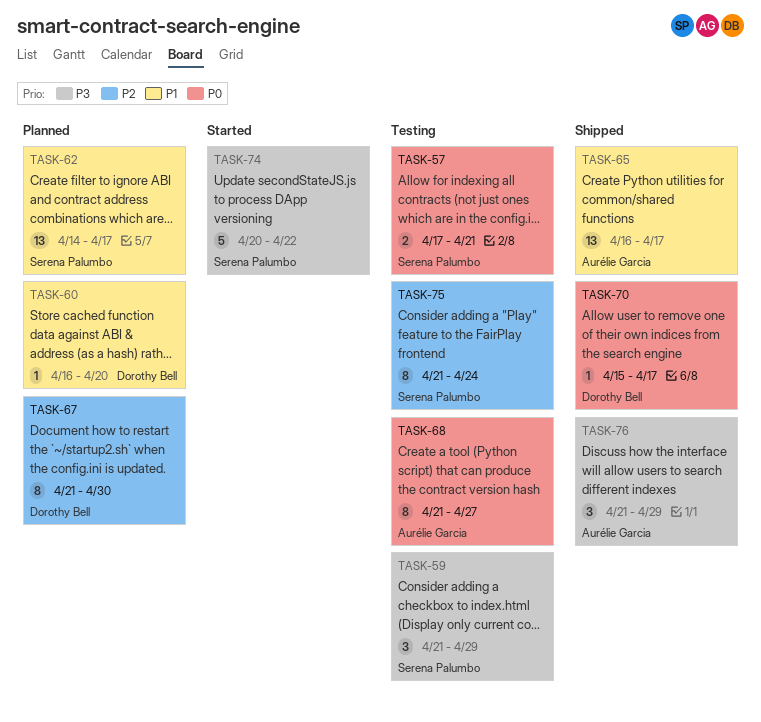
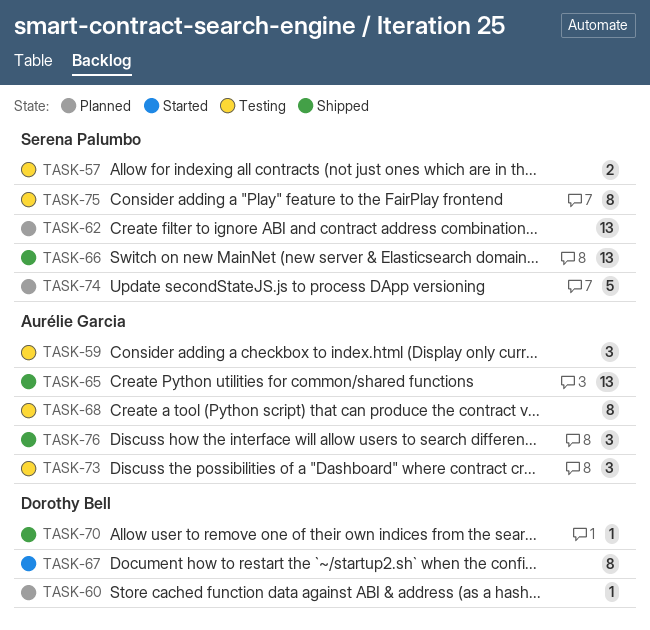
TASK-59, owner: Serena Palumbo -> Aurélie Garcia
TASK-66: none -> present
TASK-67, status: Planned -> Started
TASK-73: none -> present
TASK-74, status: Started -> Planned

